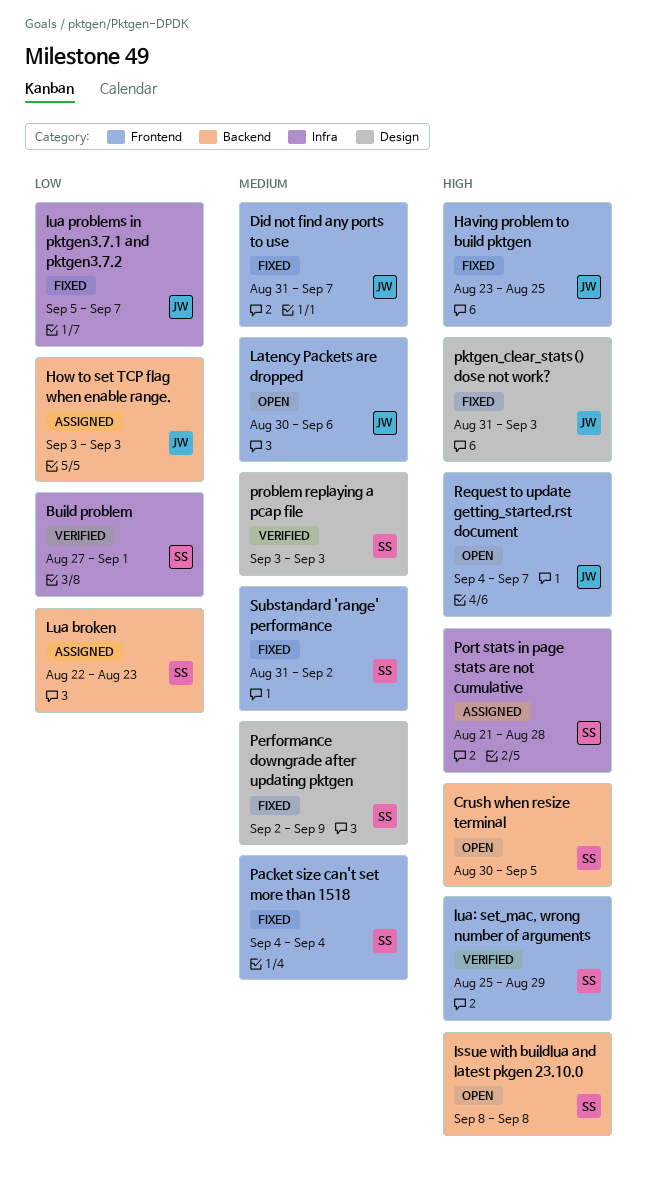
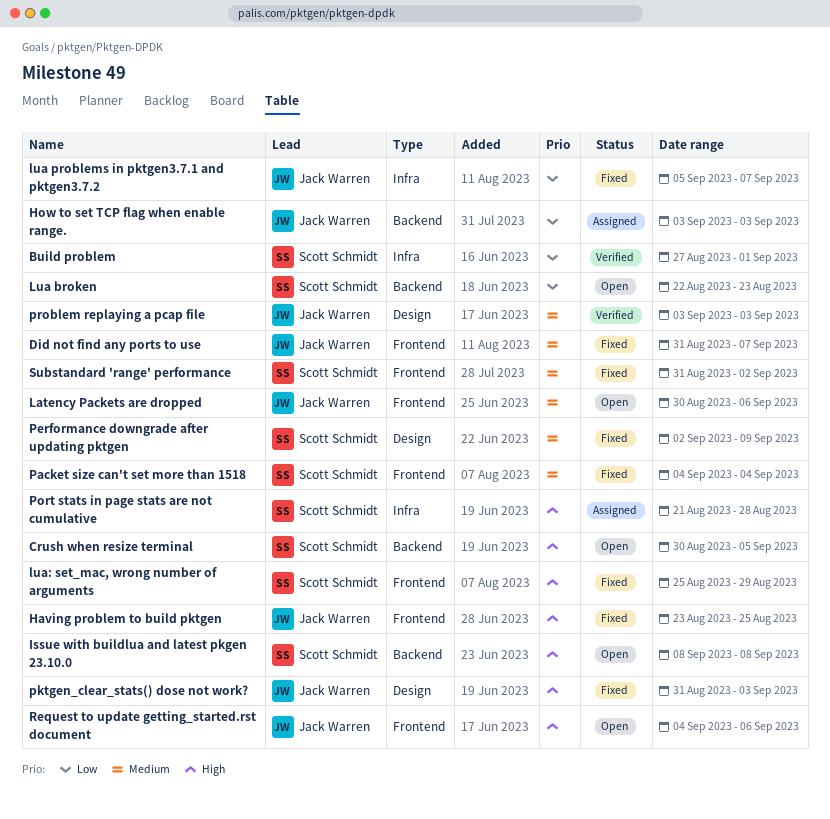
Lua broken, status: Assigned -> Open
lua: set_mac, wrong number of arguments, status: Verified -> Fixed
problem replaying a pcap file, owner: Scott Schmidt -> Jack Warren
Request to update getting_started.rst document, due: Sep 7 -> Sep 6

